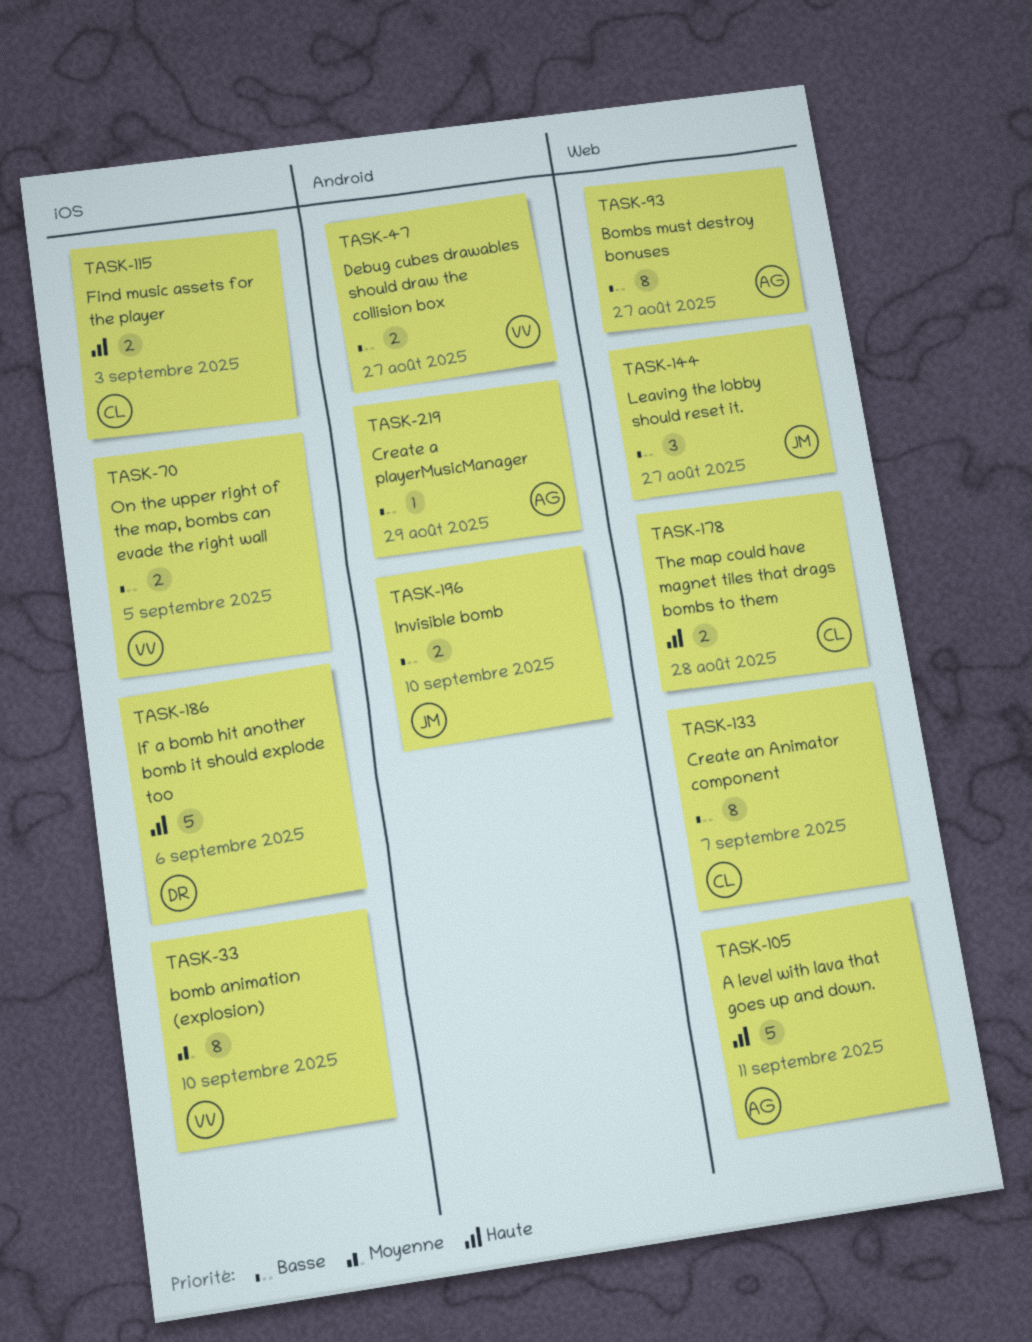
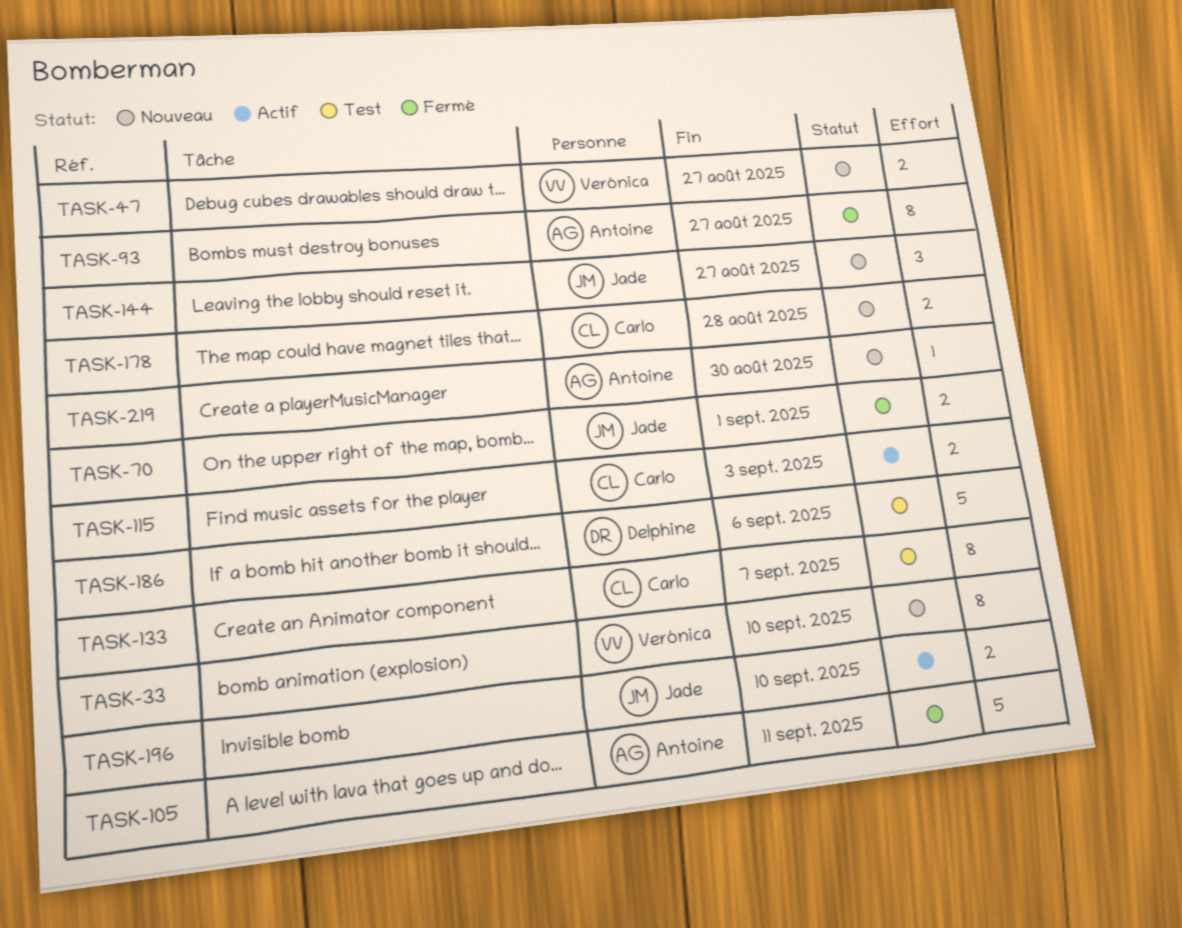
TASK-70, owner: Verónica -> Jade
TASK-70, due: Sep 5 -> Sep 1
TASK-219, due: Aug 29 -> Aug 30

